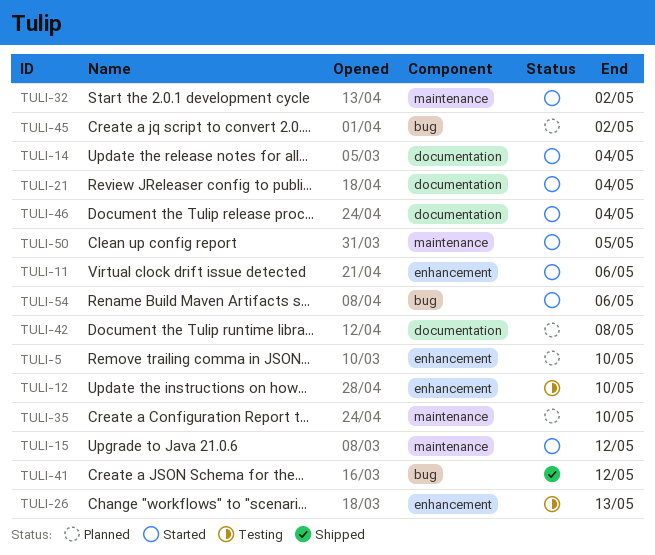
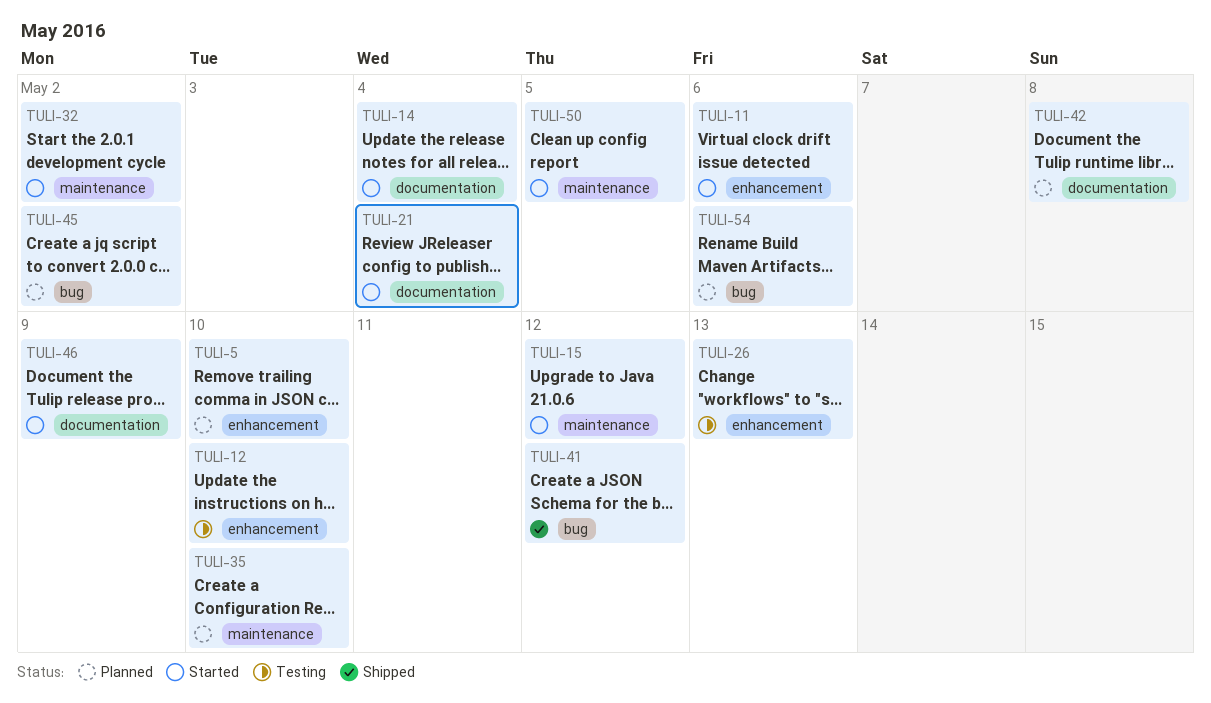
TULI-46, due: May 4 -> May 9
TULI-54, status: Started -> Planned

